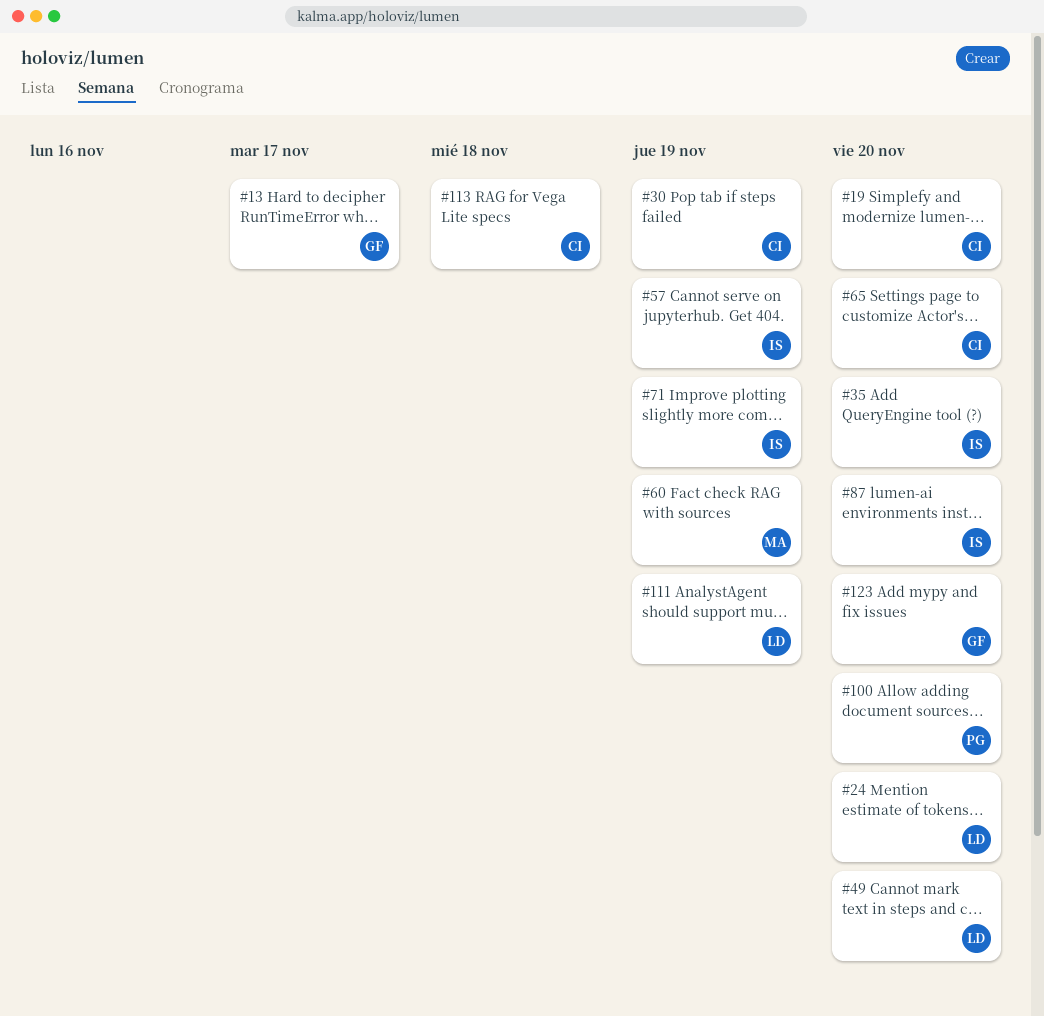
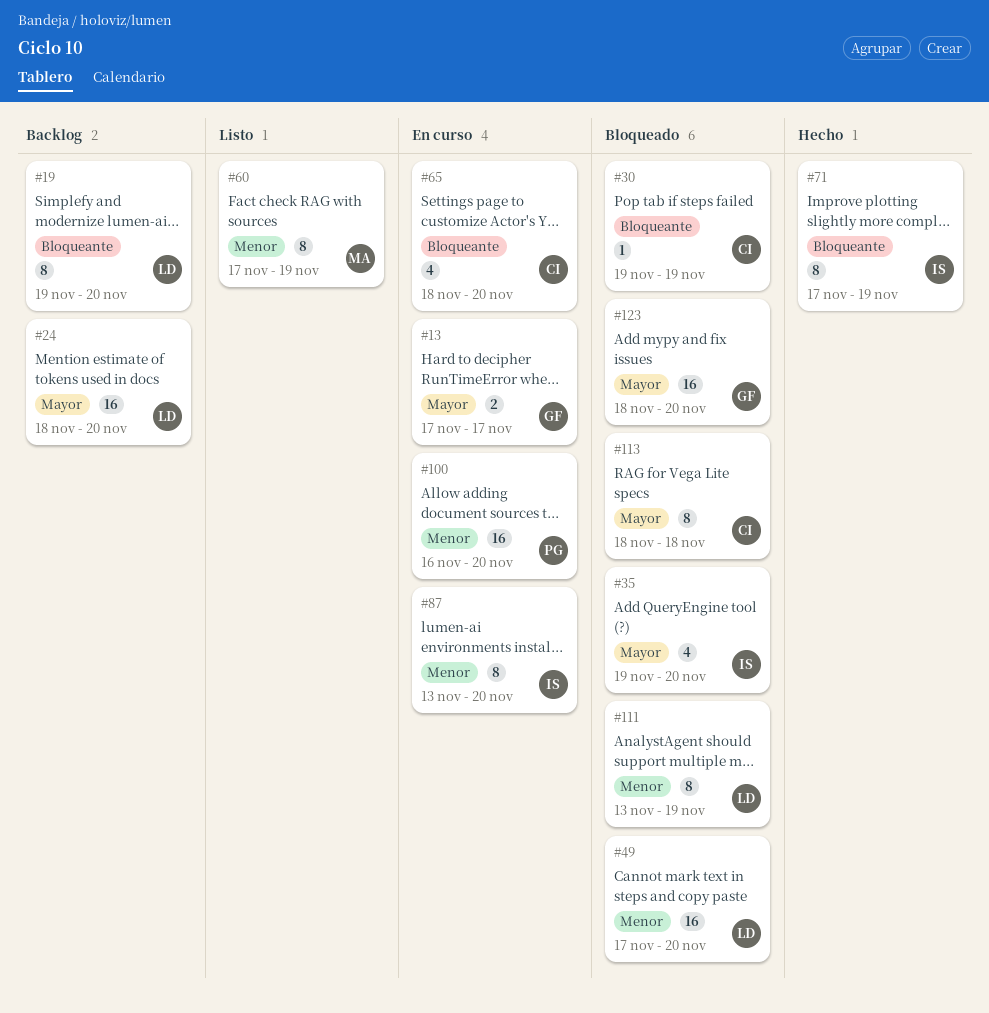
#19, owner: CI -> LD
#57: present -> none

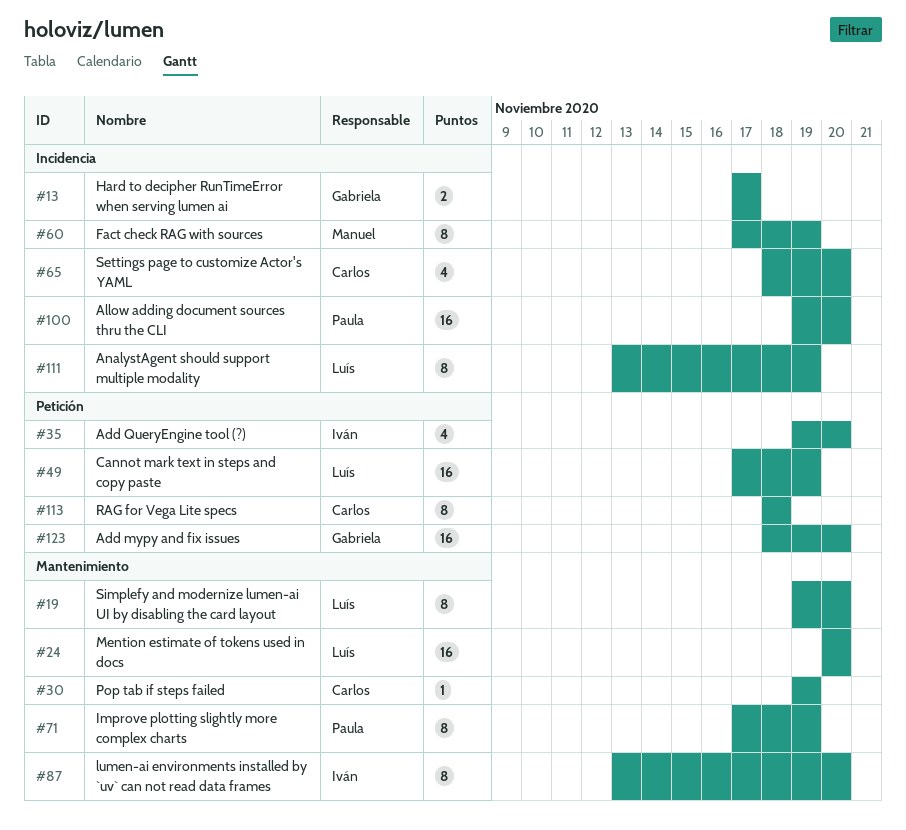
#24, start: Nov 18 -> Nov 20
#49, due: Nov 20 -> Nov 19
#71, owner: Iván -> Paula
#100, start: Nov 16 -> Nov 19

